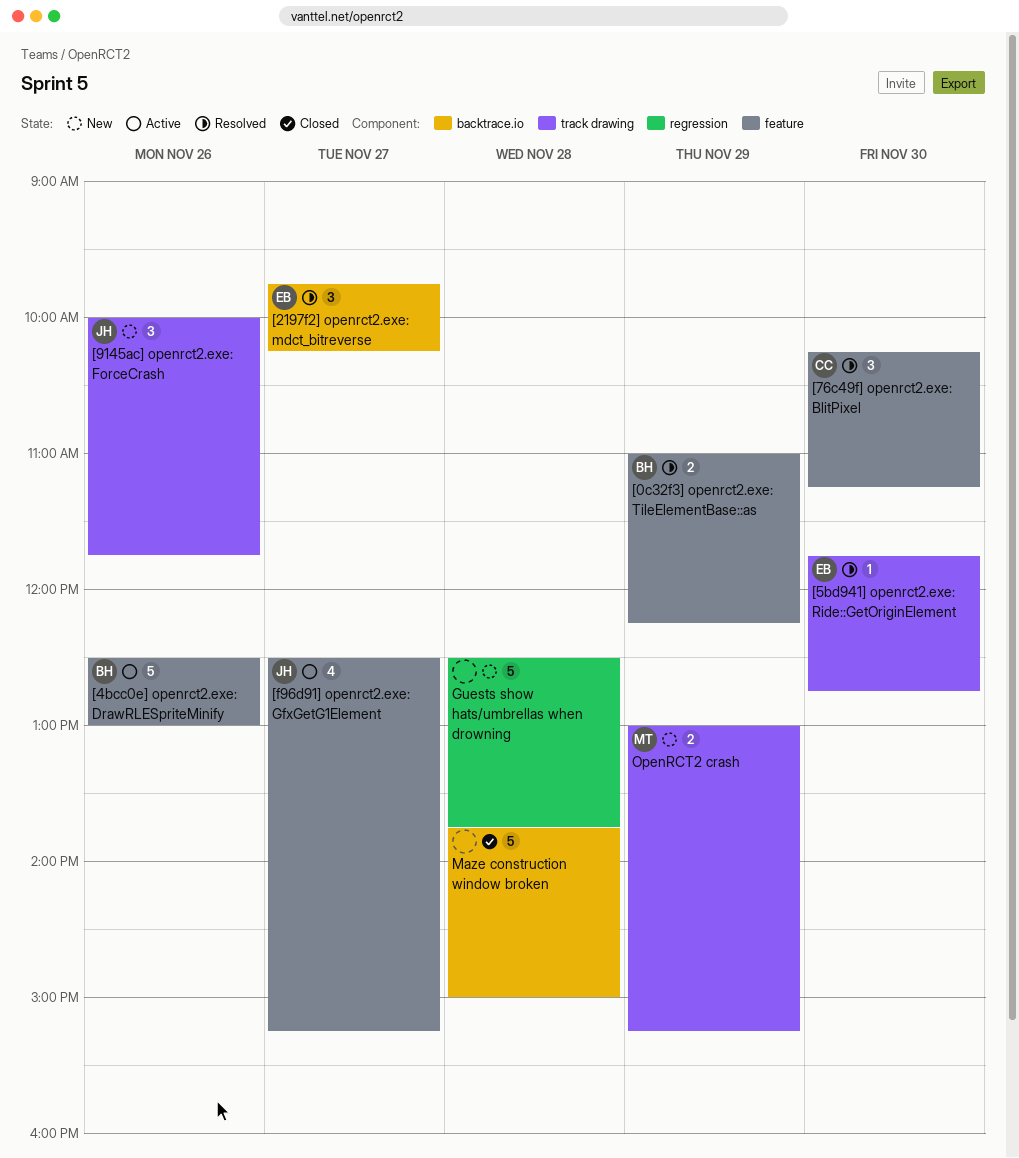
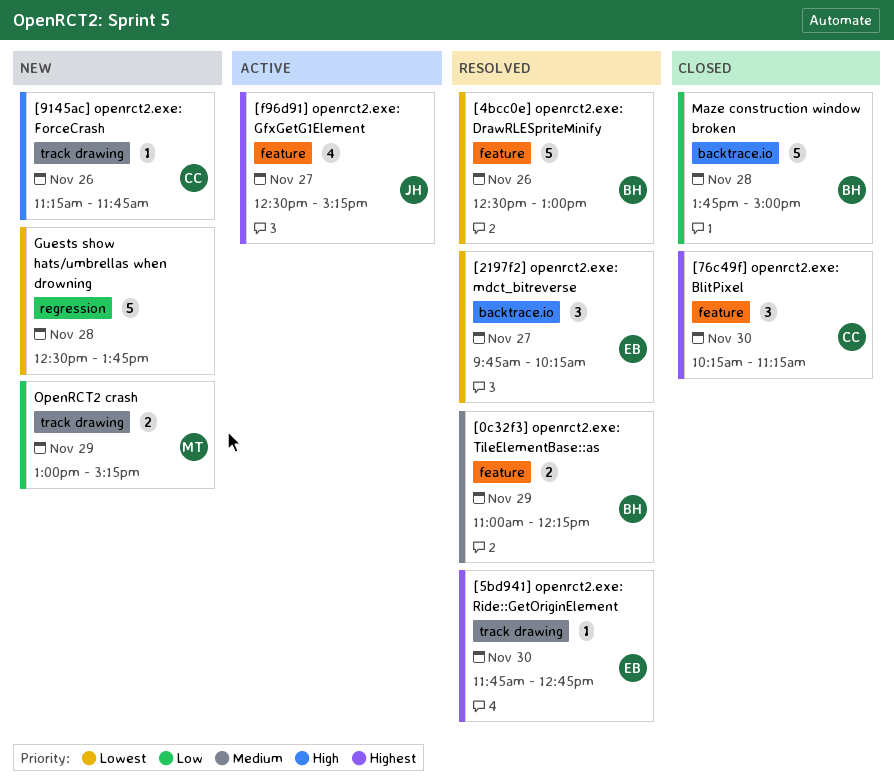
[4bcc0e] openrct2.exe: DrawRLESpriteMinify, status: Active -> Resolved
[76c49f] openrct2.exe: BlitPixel, status: Resolved -> Closed
[9145ac] openrct2.exe: ForceCrash, owner: JH -> CC
[9145ac] openrct2.exe: ForceCrash, estimate: 3 -> 1
[9145ac] openrct2.exe: ForceCrash, begins: 10:00 -> 11:15
Maze construction window broken, owner: none -> BH

